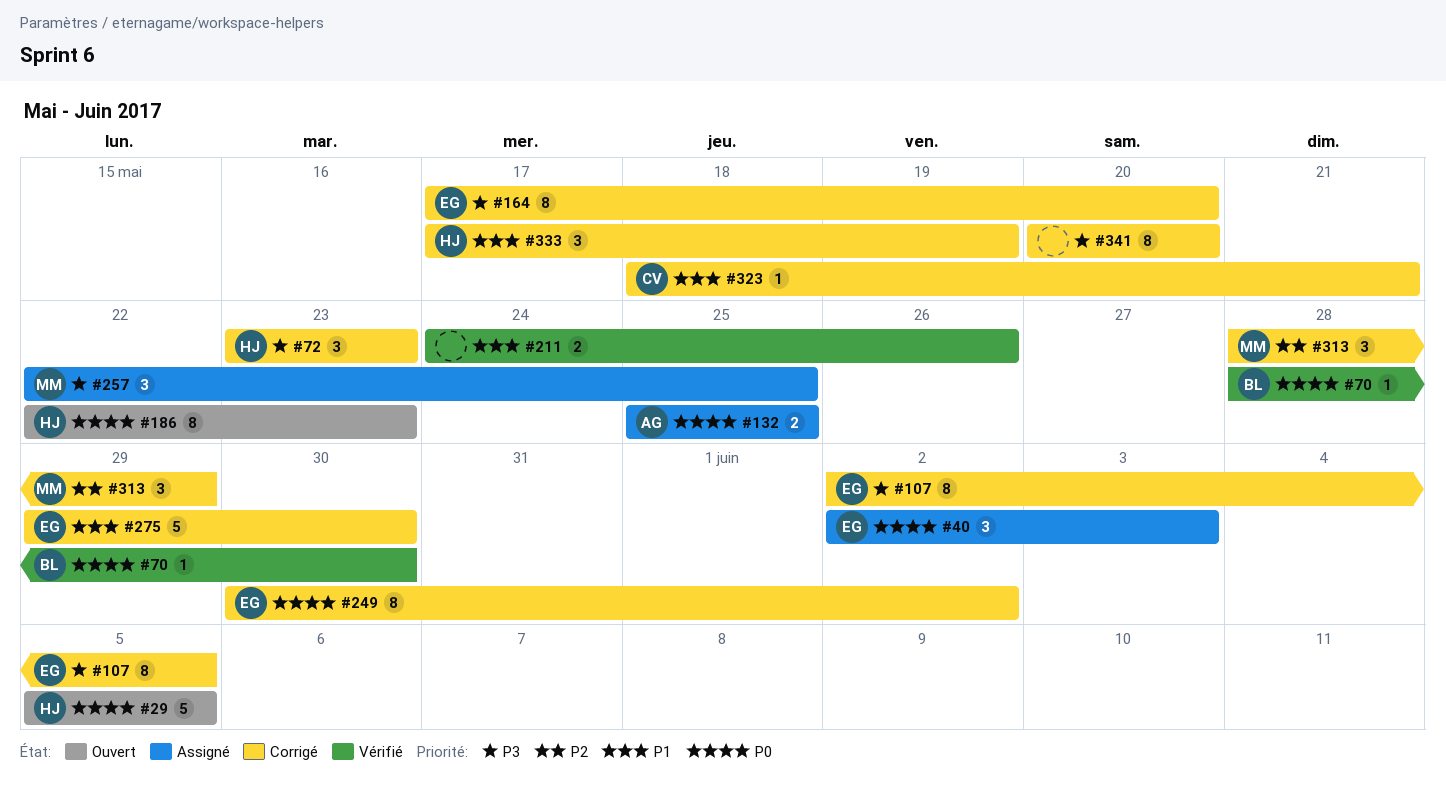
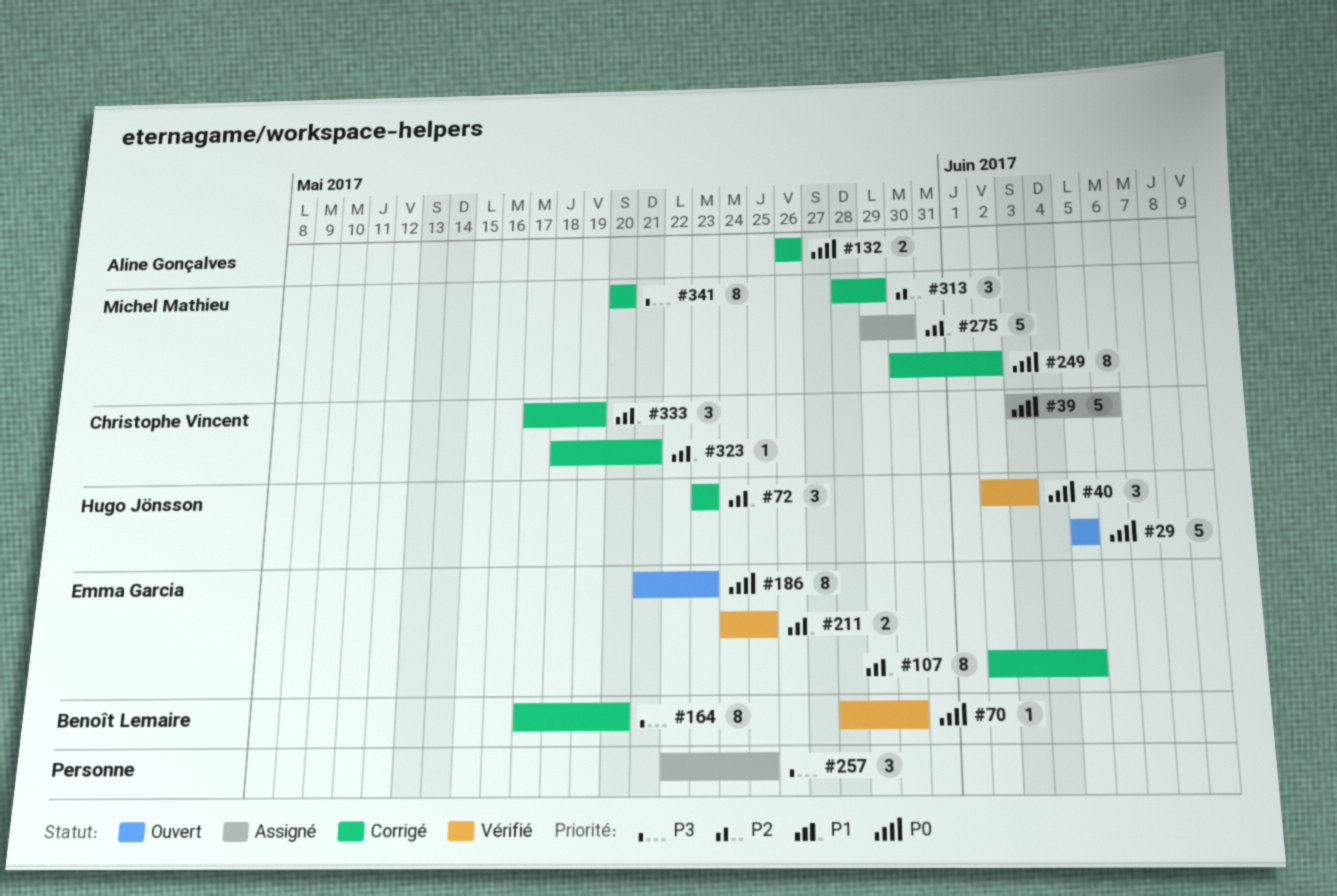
#39: none -> present
#40, status: Assigné -> Vérifié
#40, owner: Emma Garcia -> Hugo Jönsson
#72, priority: P3 -> P1
#107, priority: P3 -> P1
#132, status: Assigné -> Corrigé
#132, start: May 25 -> May 26
#132, due: May 25 -> May 26
#164, owner: Emma Garcia -> Benoît Lemaire
#186, owner: Hugo Jönsson -> Emma Garcia
#186, start: May 22 -> May 21
#211, owner: none -> Emma Garcia
#211, due: May 26 -> May 25
#249, owner: Emma Garcia -> Michel Mathieu
#257, owner: Michel Mathieu -> none
#275, status: Corrigé -> Assigné
#275, owner: Emma Garcia -> Michel Mathieu
#333, owner: Hugo Jönsson -> Christophe Vincent
#341, owner: none -> Michel Mathieu

